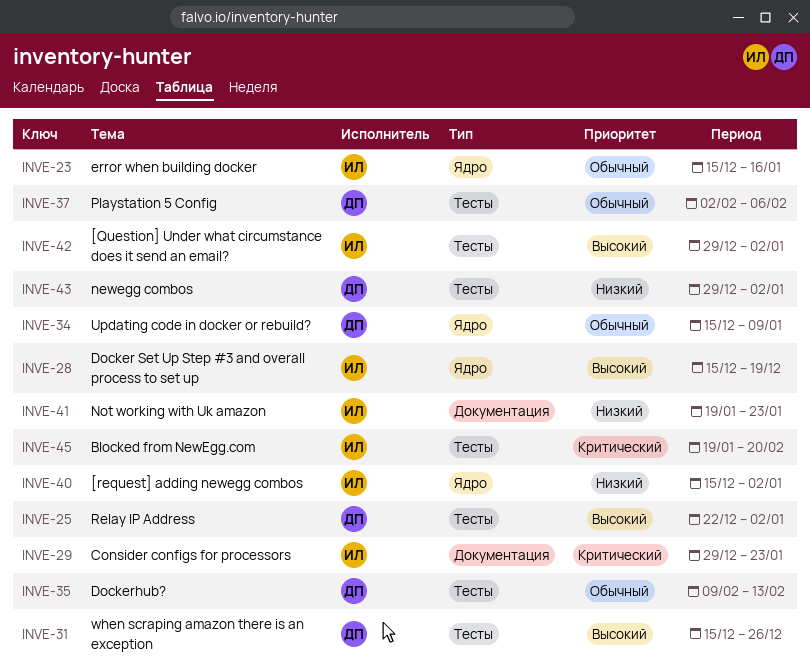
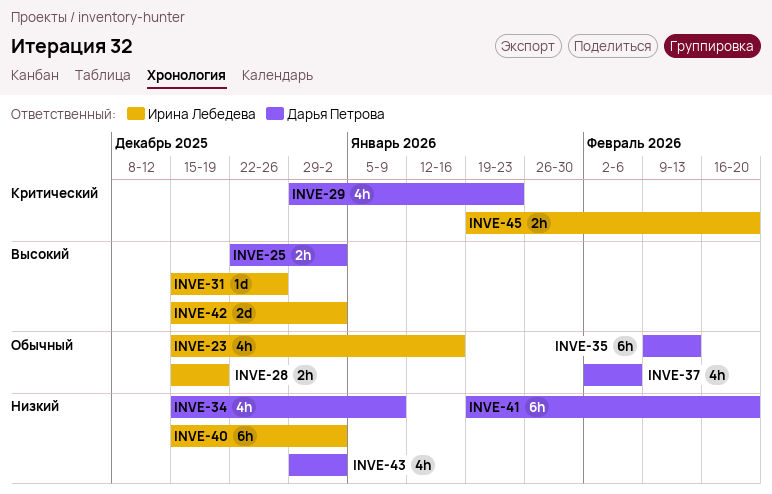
INVE-28, priority: Высокий -> Обычный
INVE-29, owner: Ирина Лебедева -> Дарья Петрова
INVE-31, owner: Дарья Петрова -> Ирина Лебедева
INVE-34, priority: Обычный -> Низкий
INVE-41, owner: Ирина Лебедева -> Дарья Петрова
INVE-41, due: Jan 23 -> Feb 20
INVE-42, start: Dec 29 -> Dec 15

